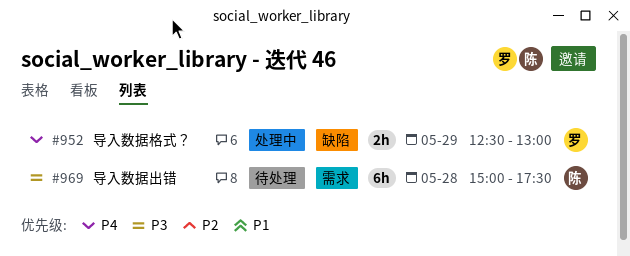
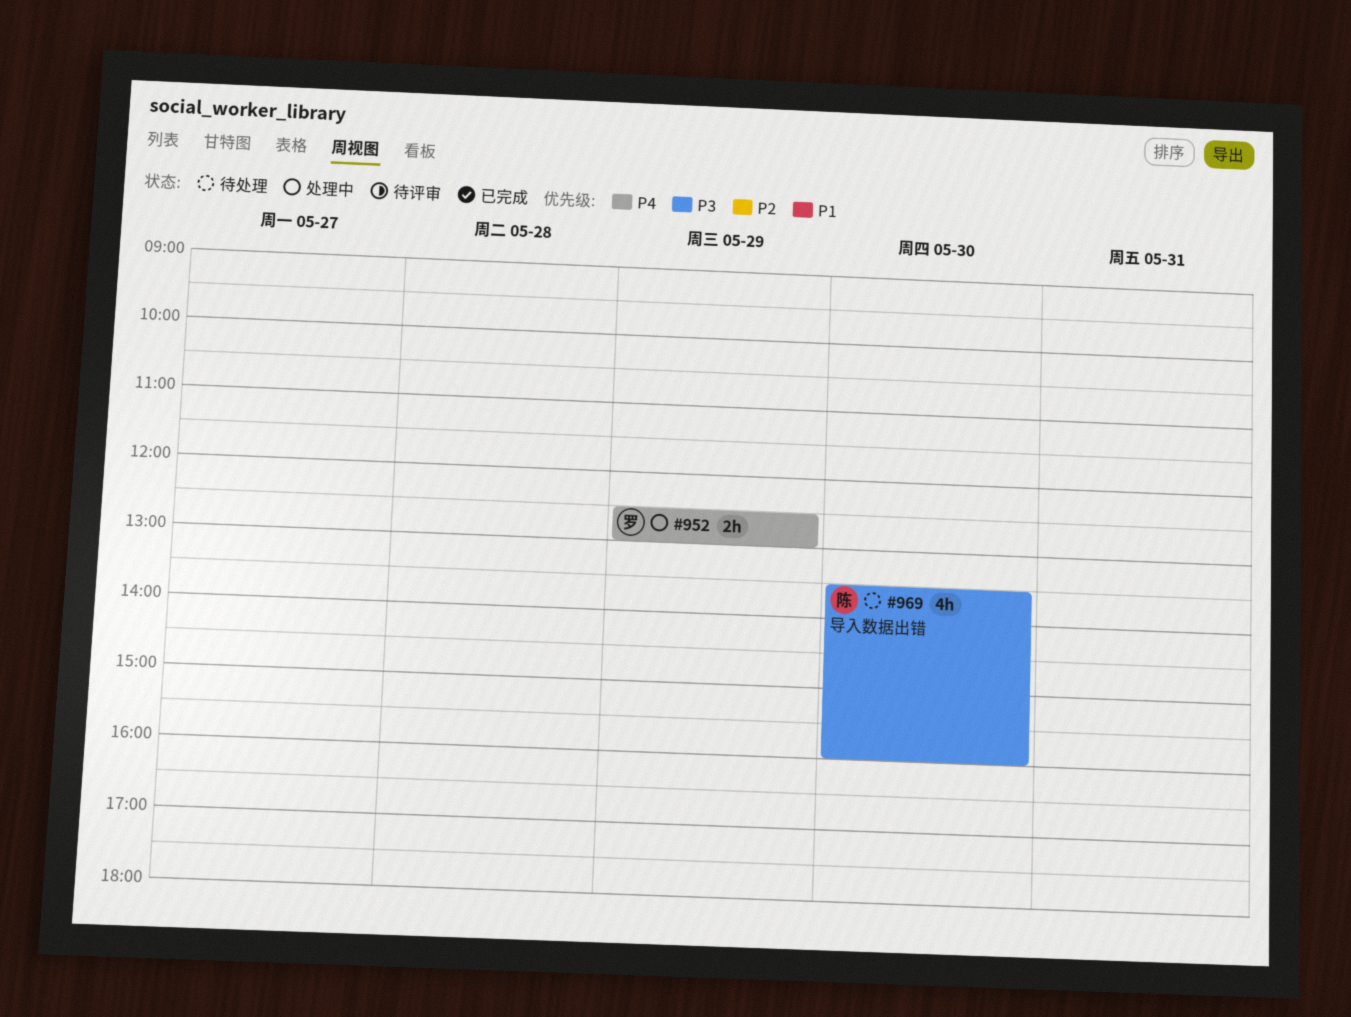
#969, estimate: 6h -> 4h
#969, day: May 28 -> May 30
#969, begins: 15:00 -> 13:30
#969, ends: 17:30 -> 16:00

